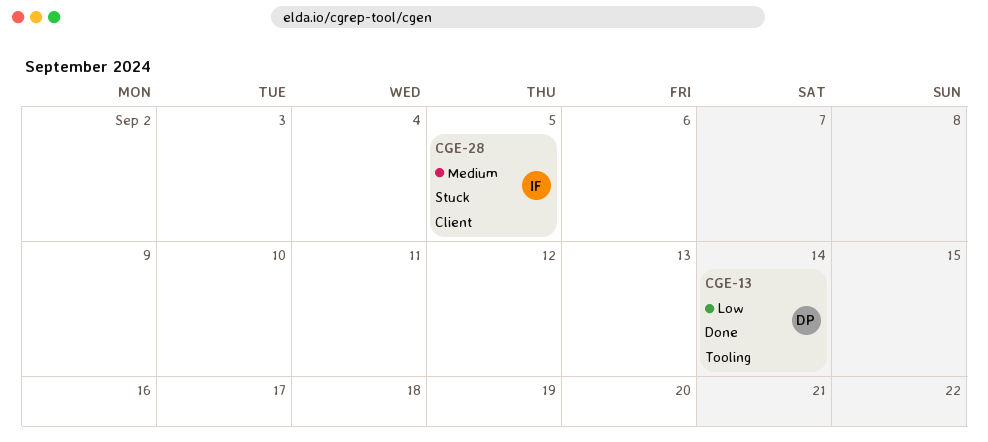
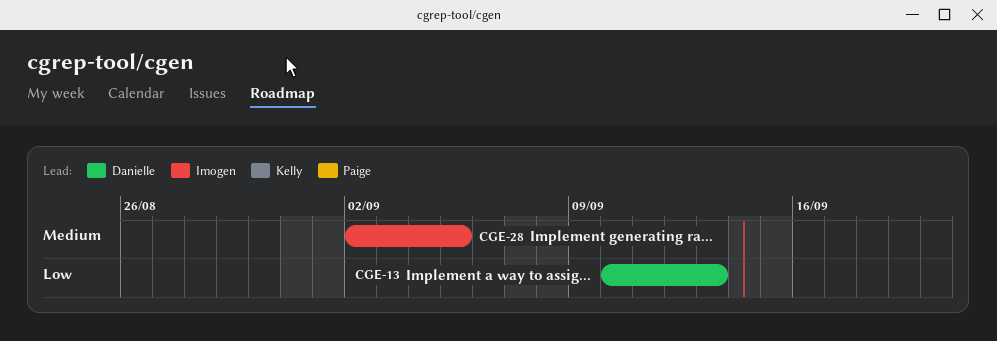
CGE-13, due: Sep 14 -> Sep 13

